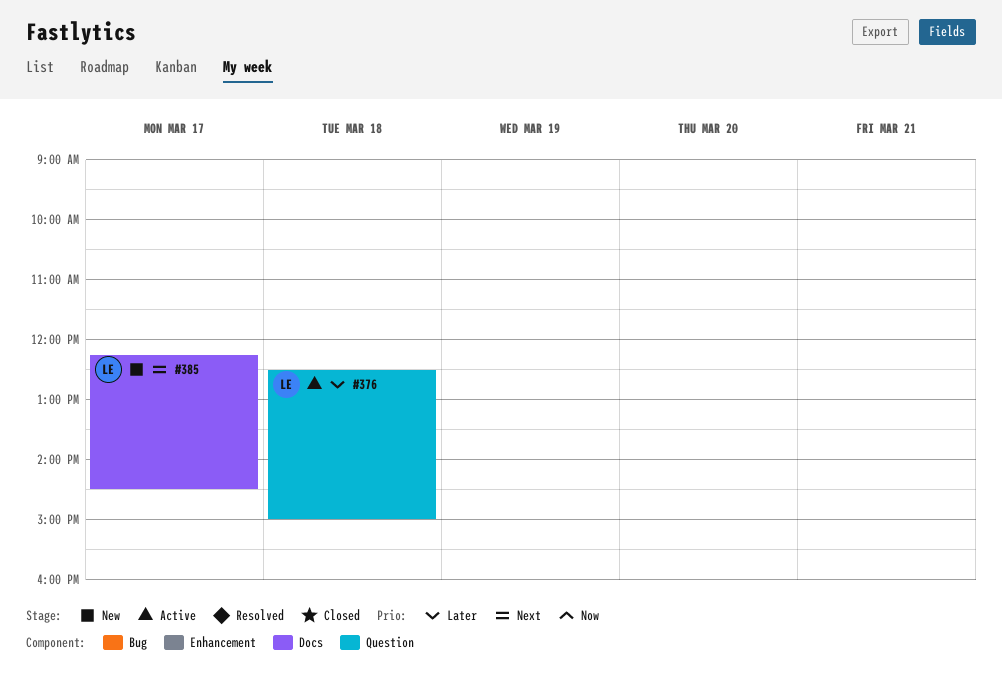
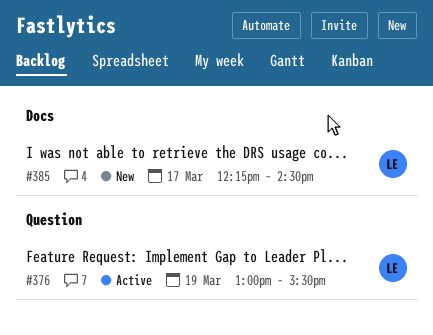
#376, day: Mar 18 -> Mar 19
#376, begins: 12:30 -> 13:00
#376, ends: 15:00 -> 15:30

